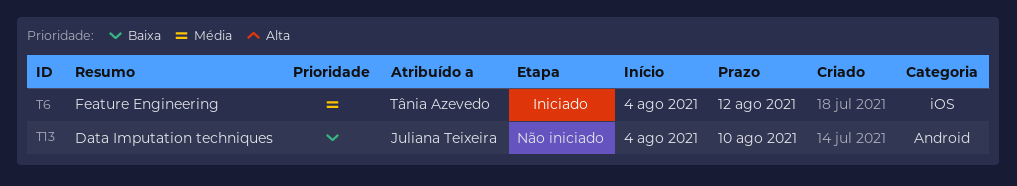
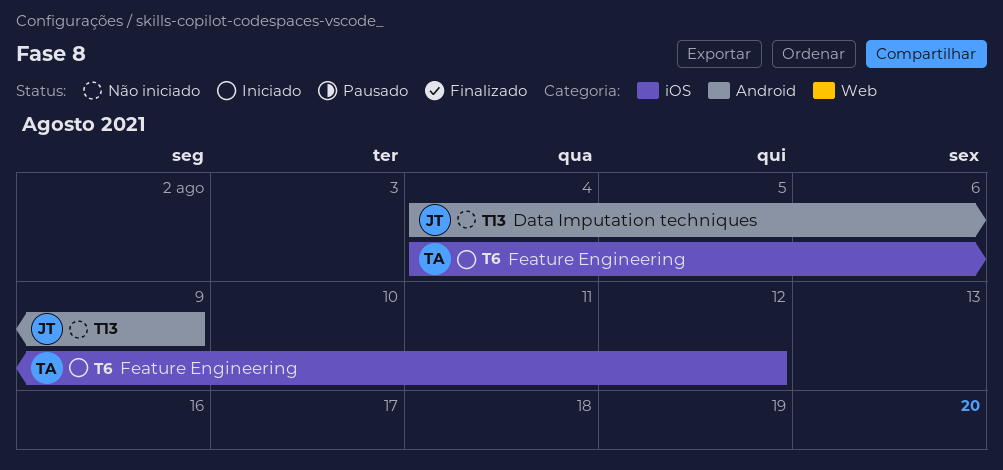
T13, due: Aug 10 -> Aug 9

